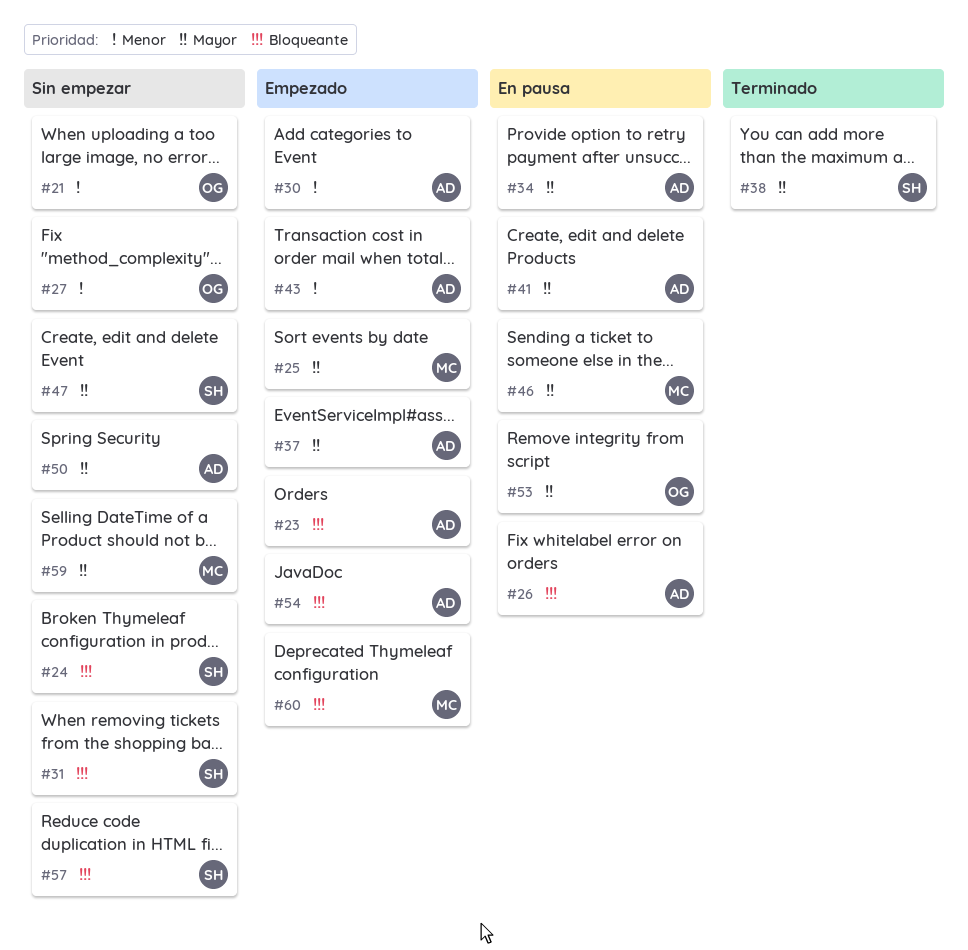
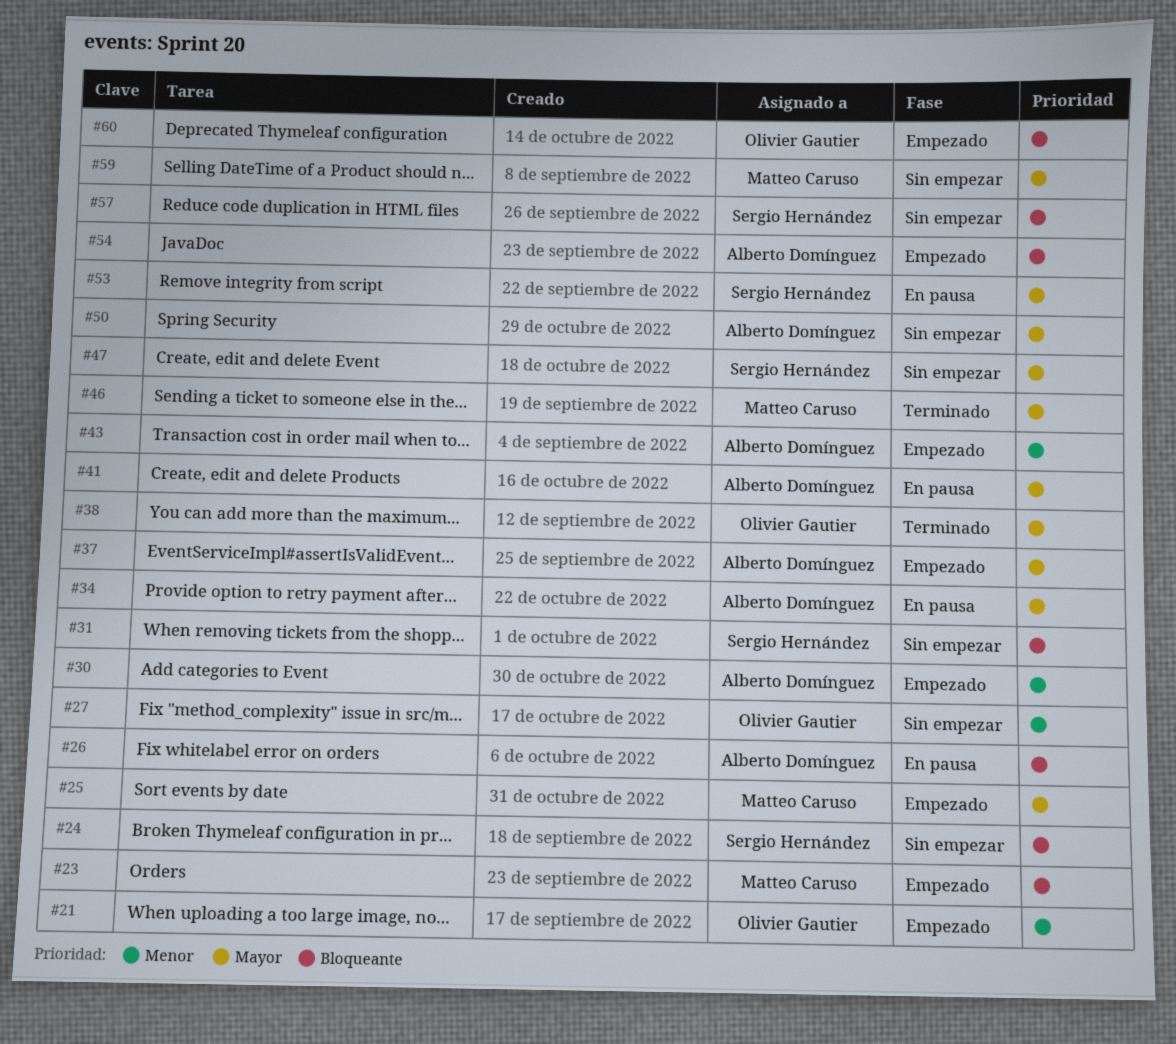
#21, status: Sin empezar -> Empezado
#23, owner: Alberto Domínguez -> Matteo Caruso
#38, owner: Sergio Hernández -> Olivier Gautier
#46, status: En pausa -> Terminado
#53, owner: Olivier Gautier -> Sergio Hernández
#60, owner: Matteo Caruso -> Olivier Gautier

